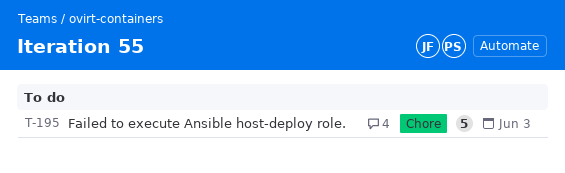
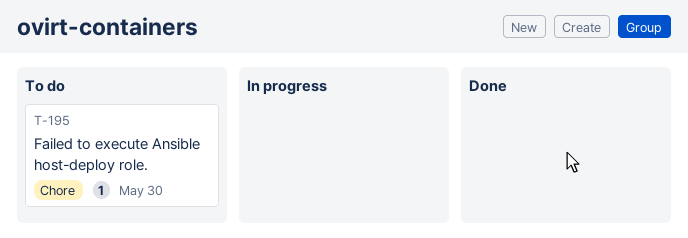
T-195, estimate: 5 -> 1
T-195, due: Jun 3 -> May 30

